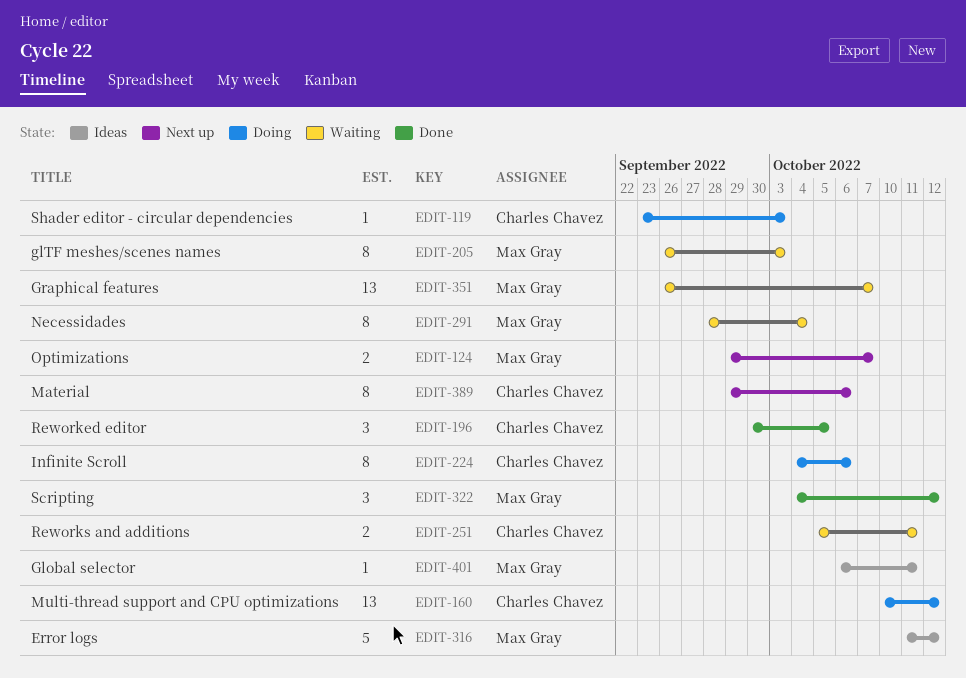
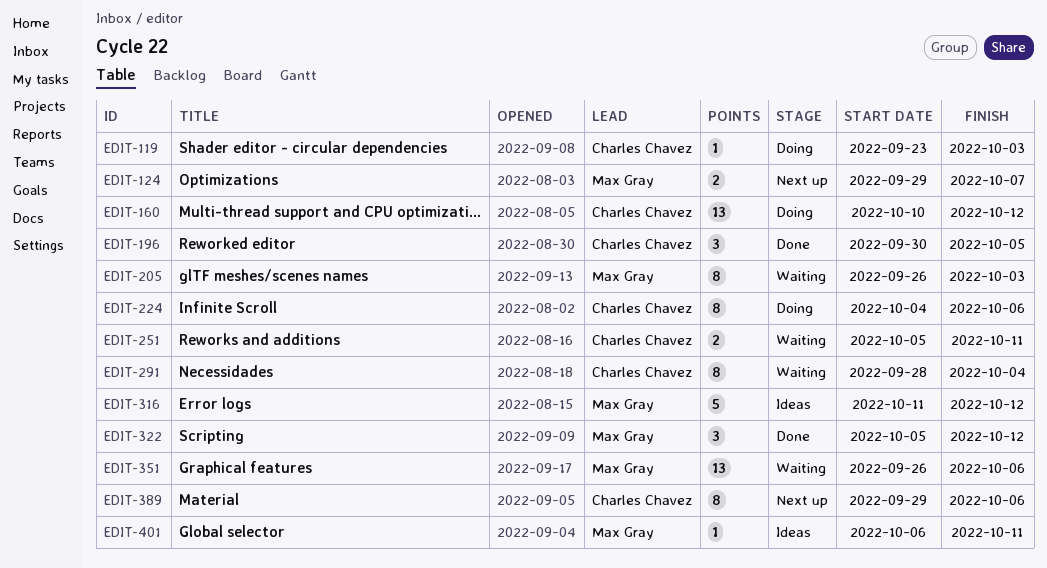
EDIT-291, owner: Max Gray -> Charles Chavez
EDIT-322, start: Oct 4 -> Oct 5
EDIT-351, due: Oct 7 -> Oct 6

